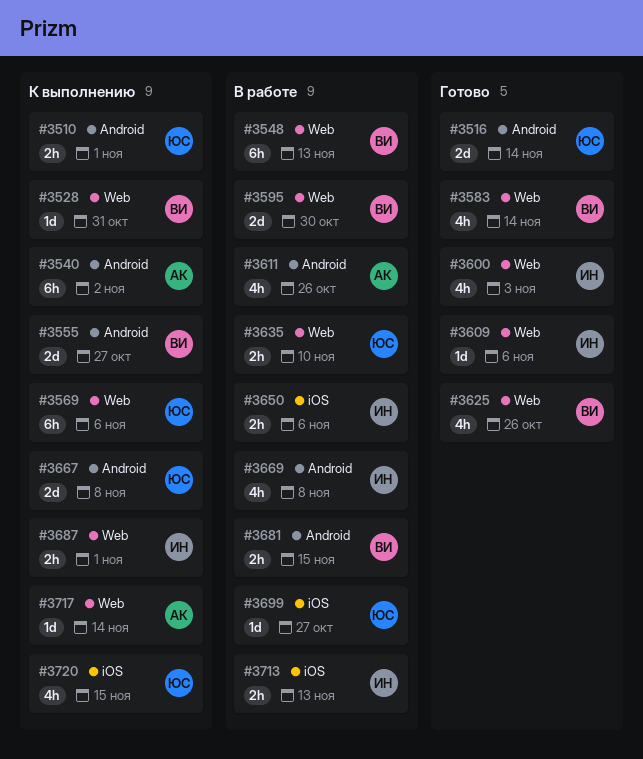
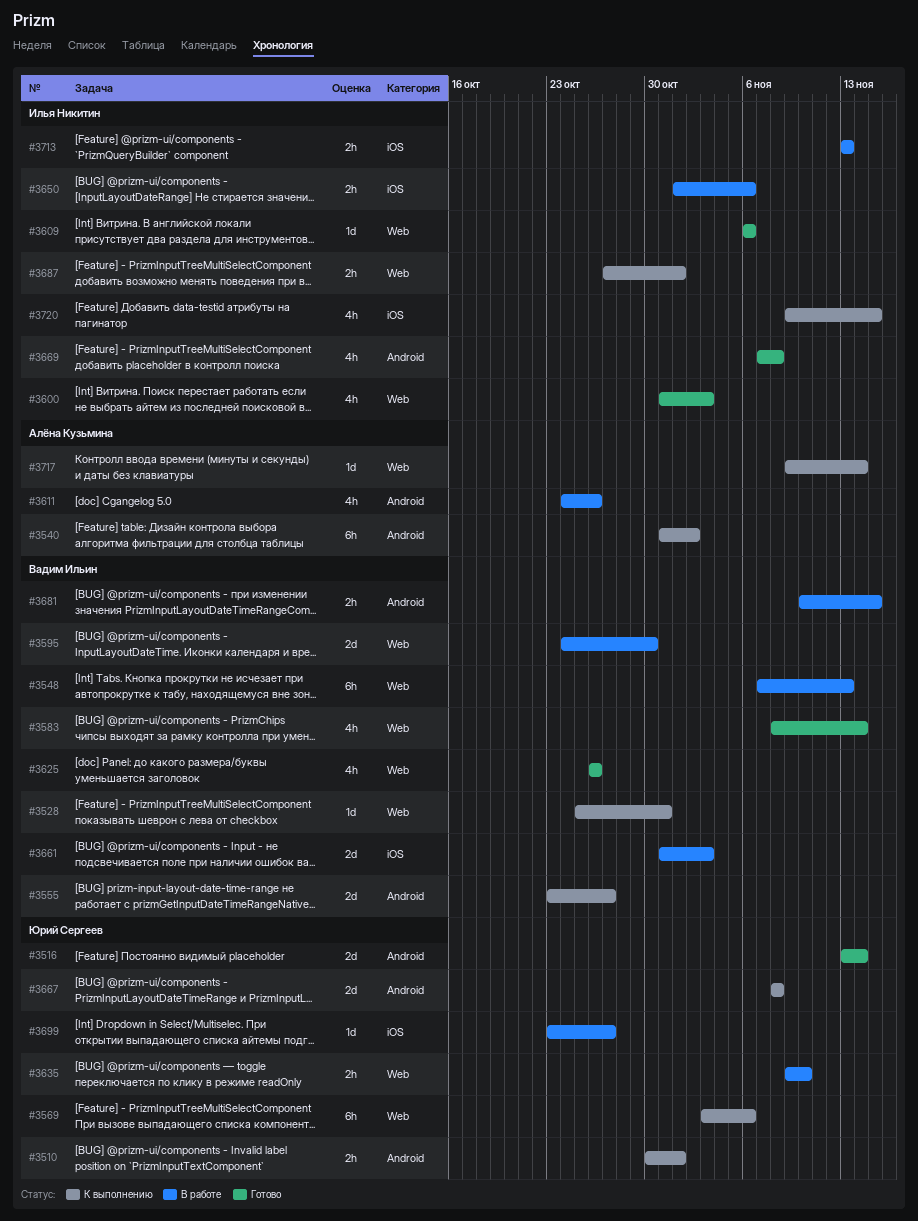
#3661: none -> present
#3669, status: В работе -> Готово
#3720, owner: Юрий Сергеев -> Илья Никитин

